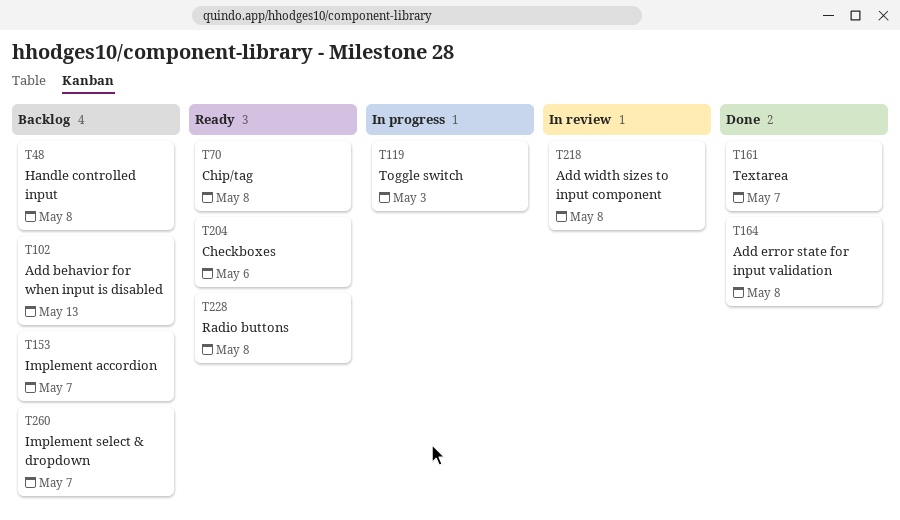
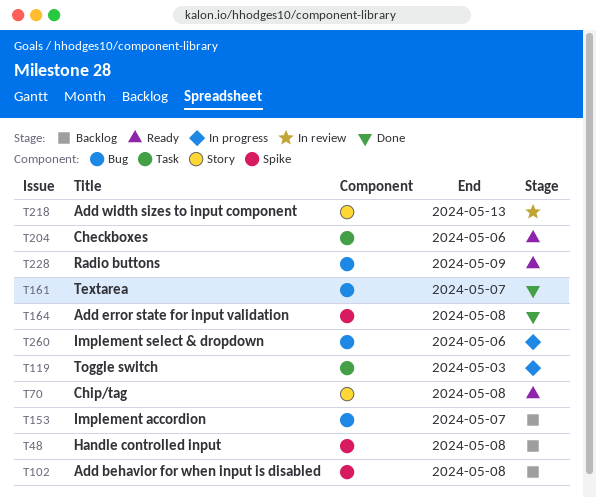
T102, due: May 13 -> May 8
T218, due: May 8 -> May 13
T228, due: May 8 -> May 9
T260, status: Backlog -> In progress
T260, due: May 7 -> May 6

